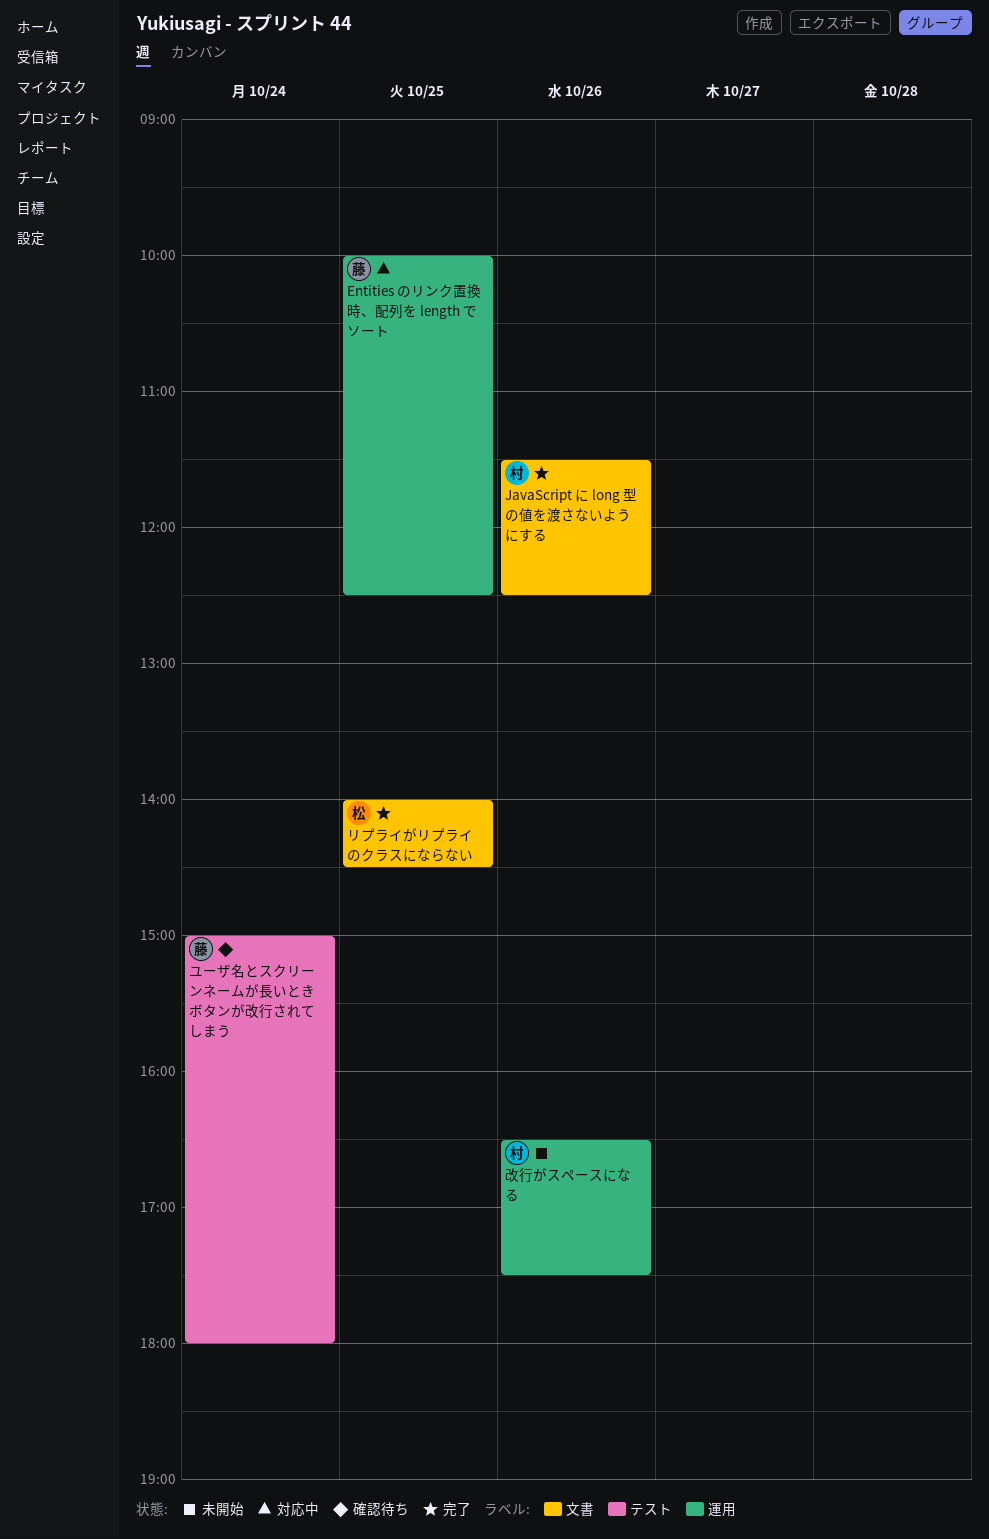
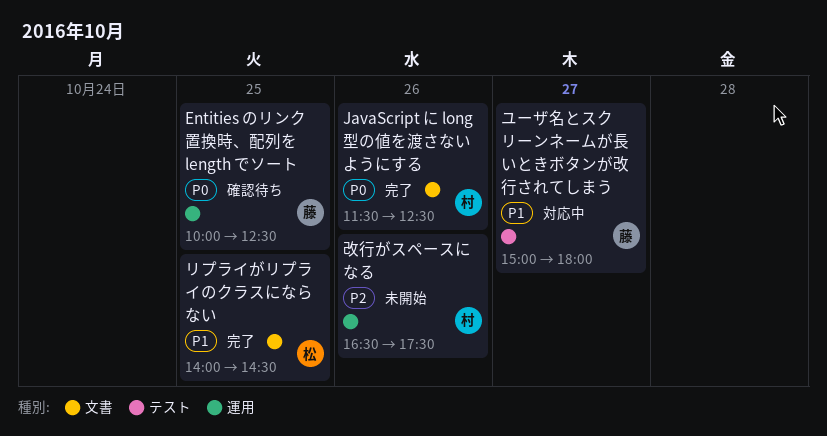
Entities のリンク置換時、配列を length でソート, status: 対応中 -> 確認待ち
ユーザ名とスクリーンネームが長いときボタンが改行されてしまう, status: 確認待ち -> 対応中
ユーザ名とスクリーンネームが長いときボタンが改行されてしまう, day: Oct 24 -> Oct 27

